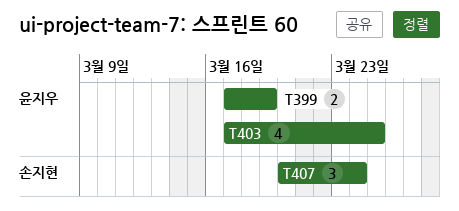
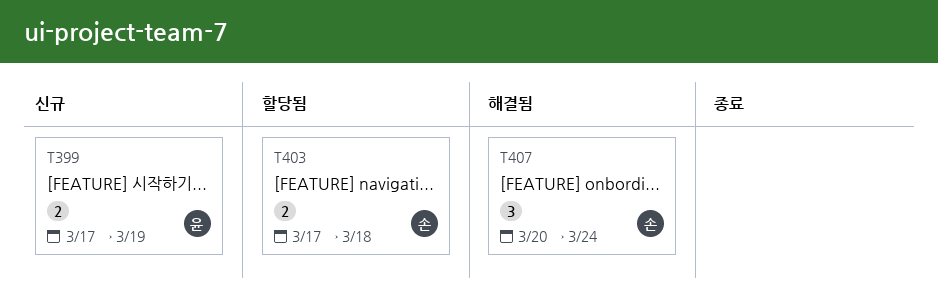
T403, owner: 윤지우 -> 손지현
T403, estimate: 4 -> 2
T403, due: Mar 25 -> Mar 18

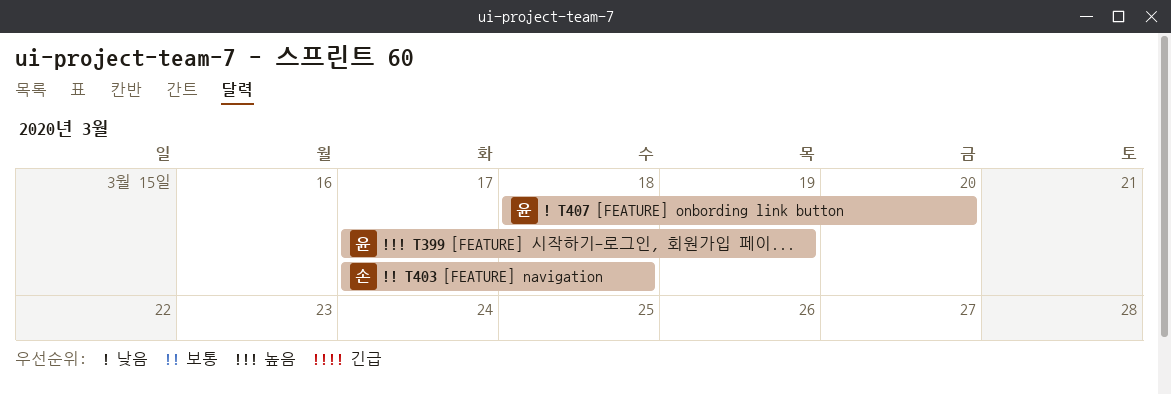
T407, owner: 손 -> 윤
T407, start: Mar 20 -> Mar 18
T407, due: Mar 24 -> Mar 20

